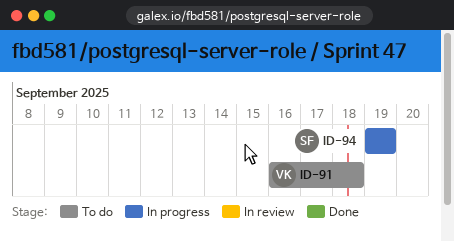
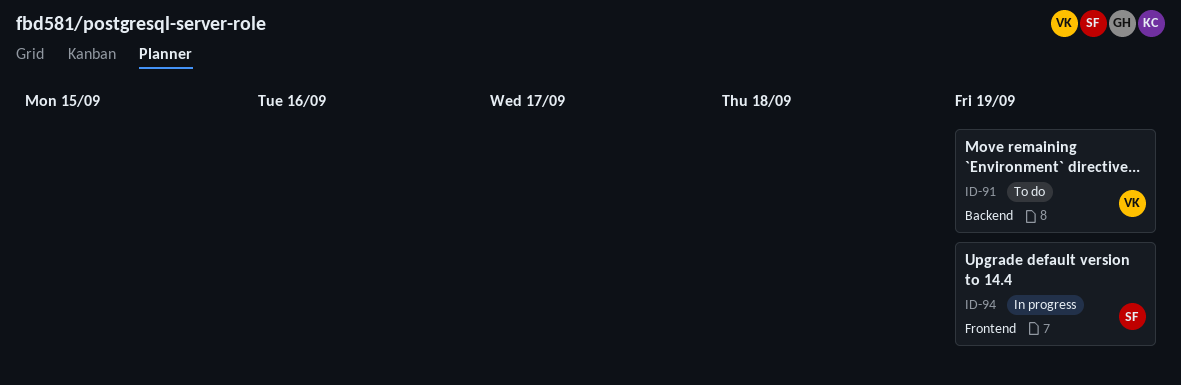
ID-91, due: Sep 18 -> Sep 19

